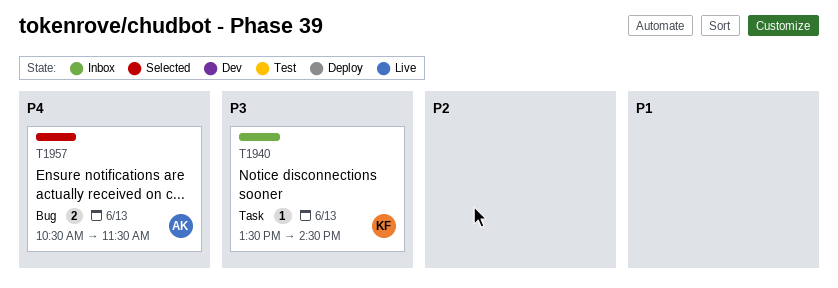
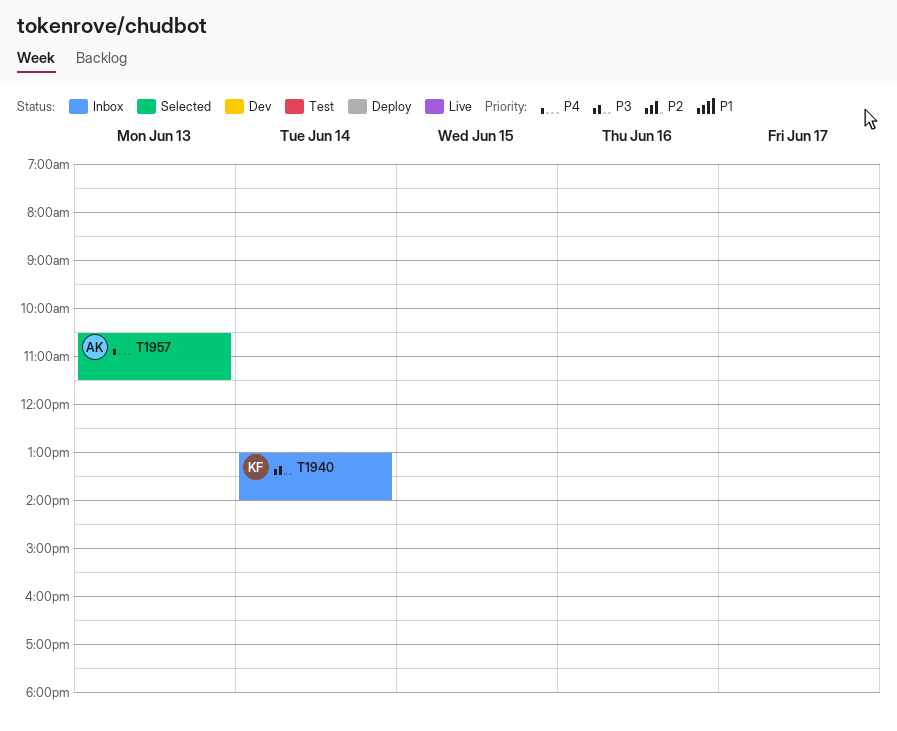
T1940, day: Jun 13 -> Jun 14
T1940, begins: 13:30 -> 13:00
T1940, ends: 14:30 -> 14:00

